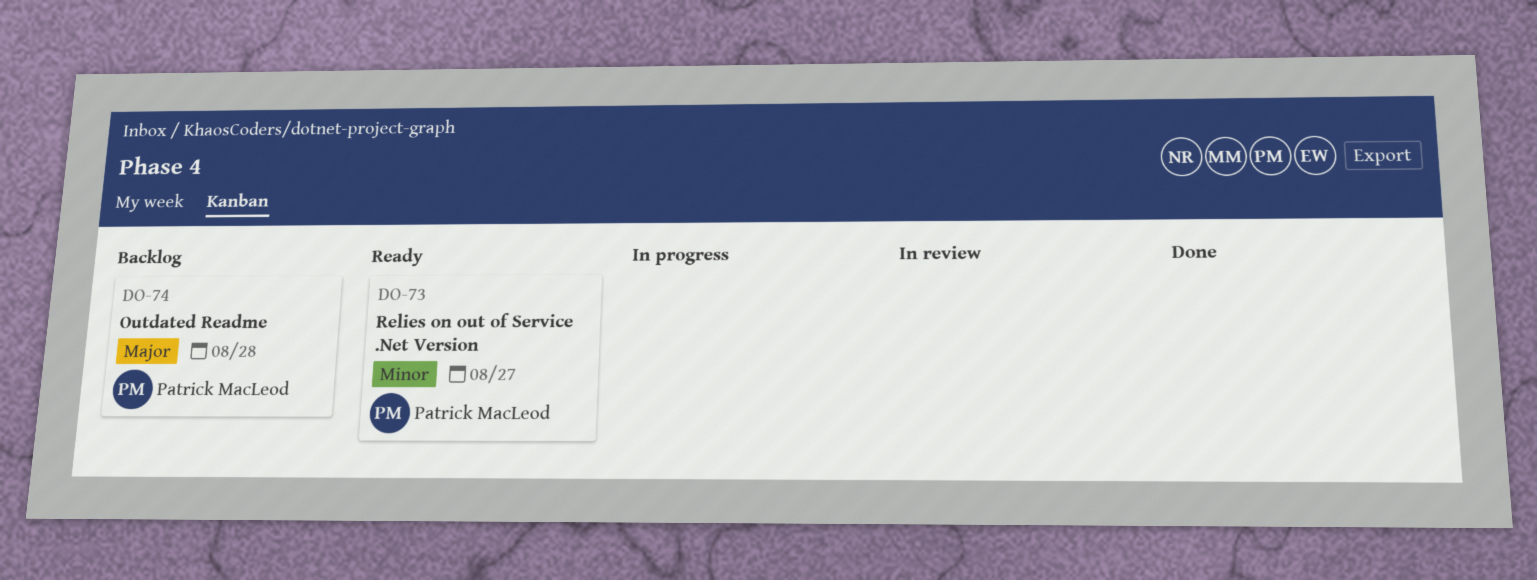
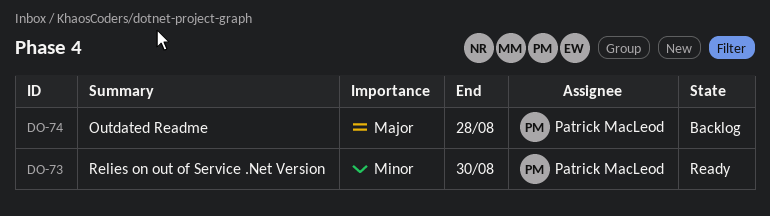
DO-73, due: Aug 27 -> Aug 30

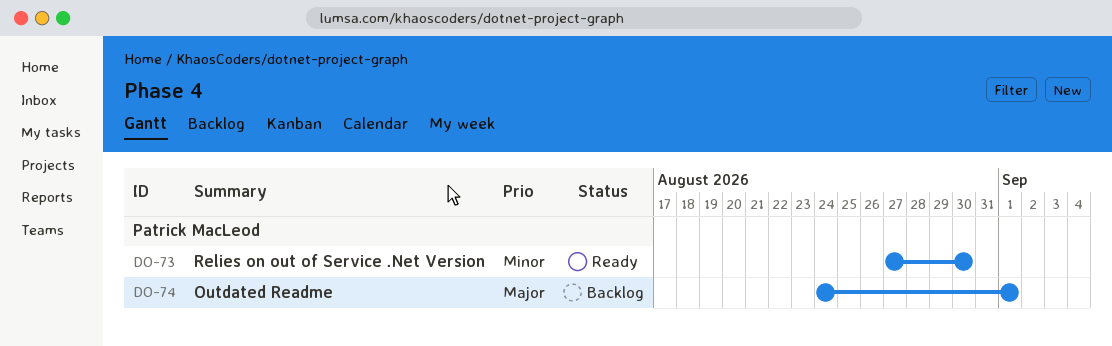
DO-74, due: Aug 28 -> Sep 1

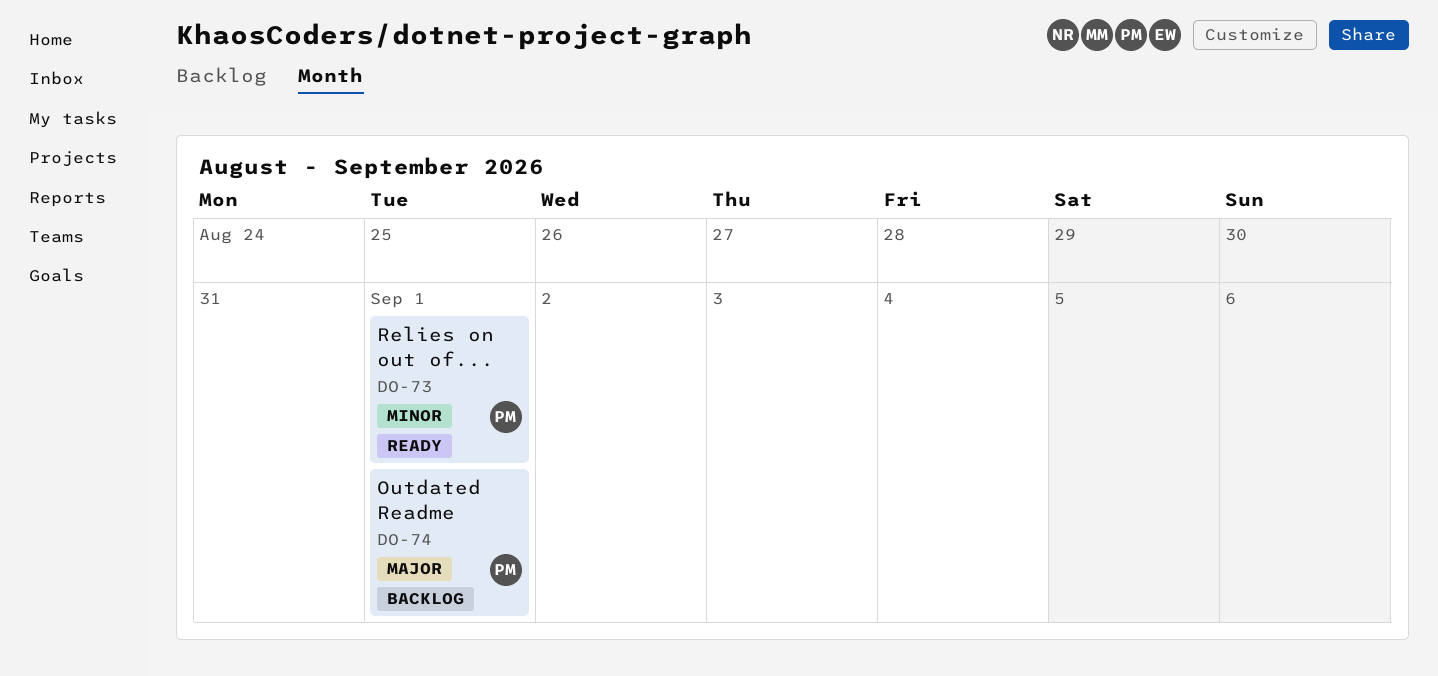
DO-73, due: Aug 30 -> Sep 1

